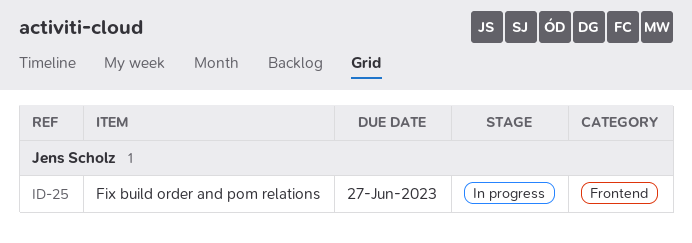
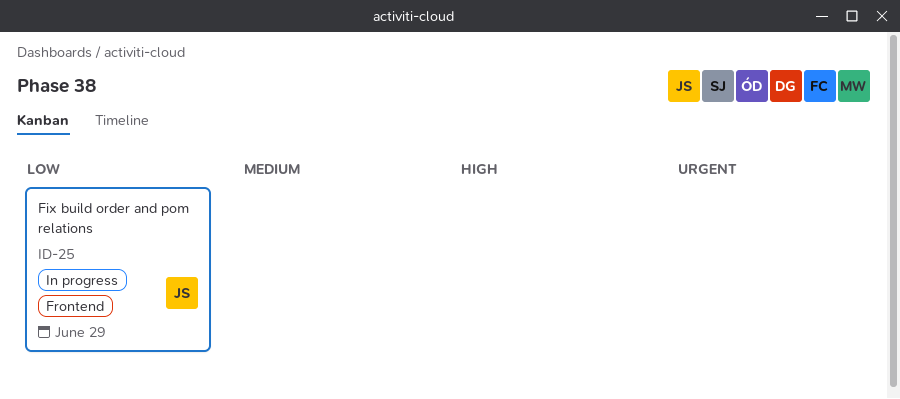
ID-25, due: Jun 27 -> Jun 29

